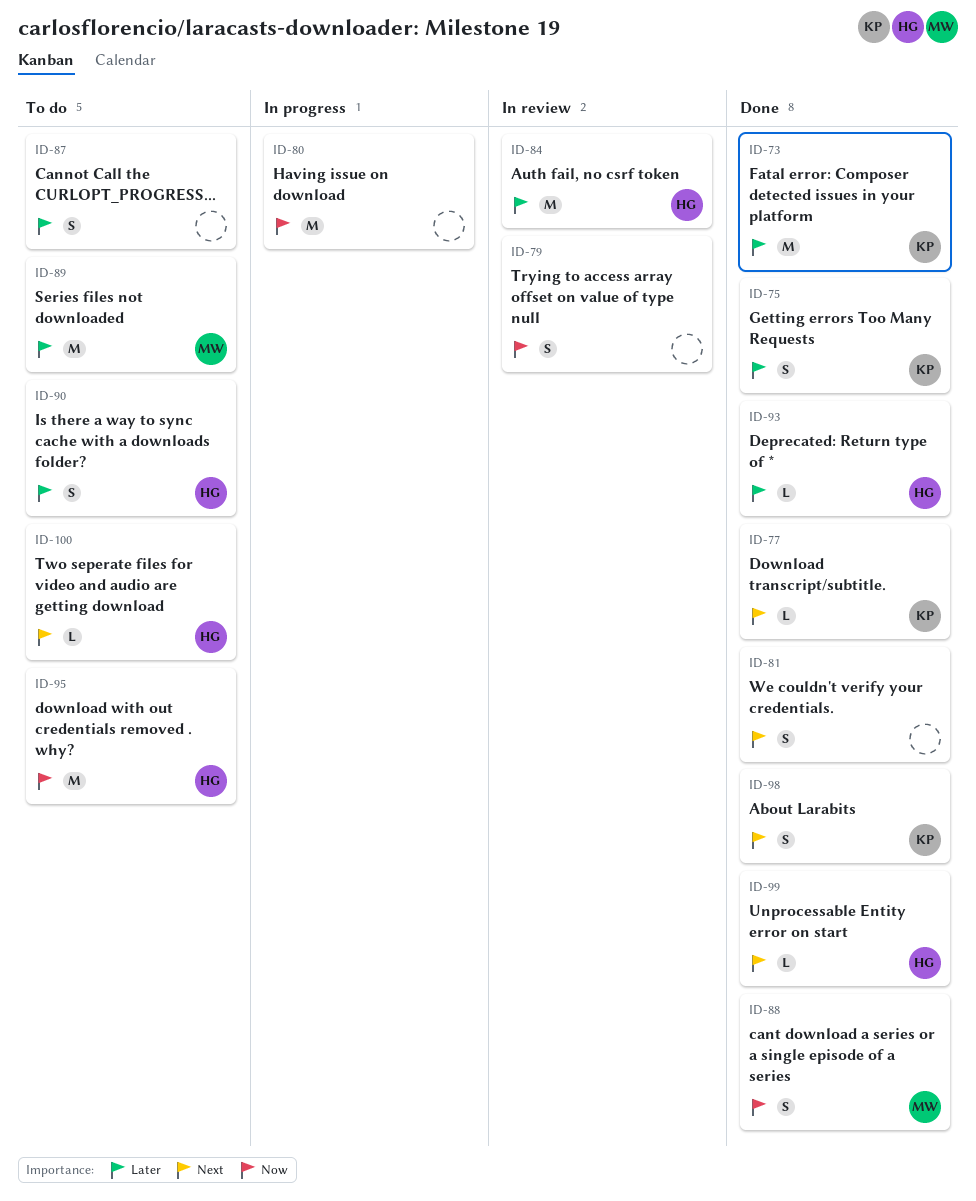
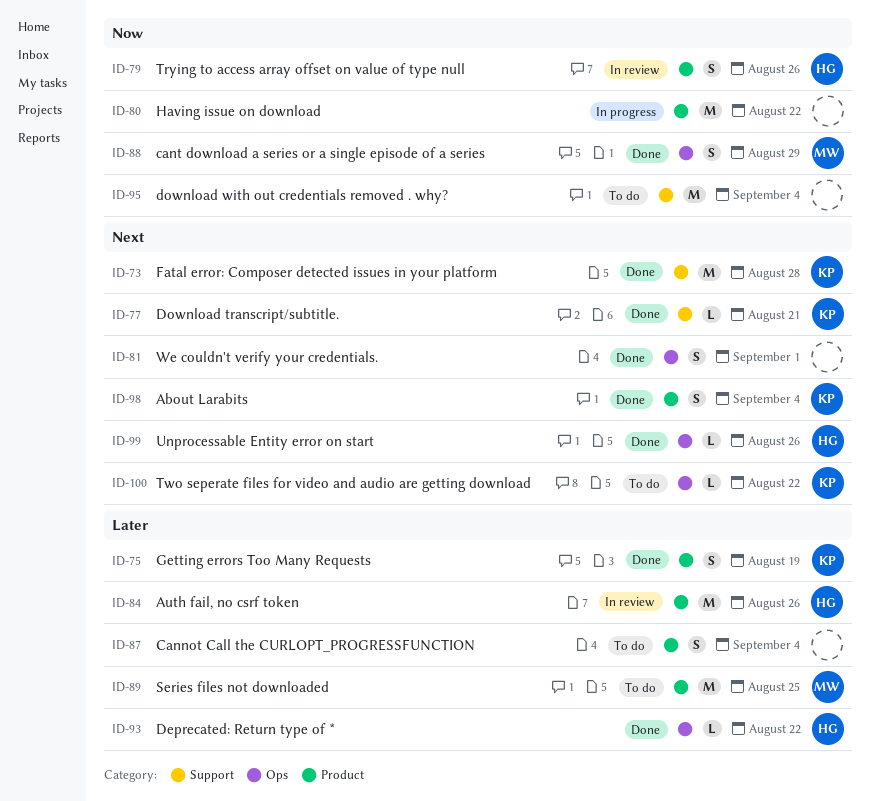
ID-73, priority: Later -> Next
ID-79, owner: none -> HG
ID-90: present -> none
ID-95, owner: HG -> none
ID-100, owner: HG -> KP

